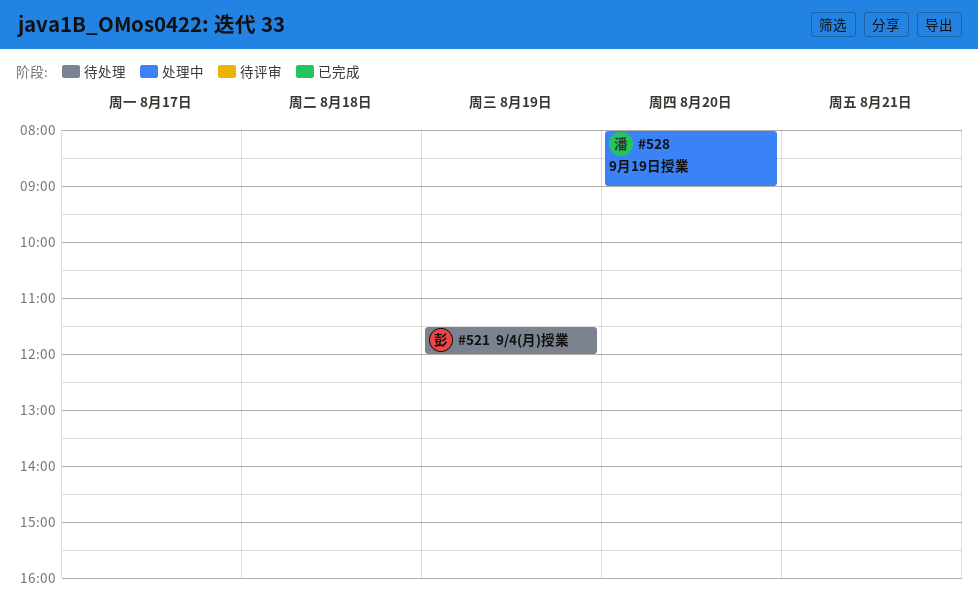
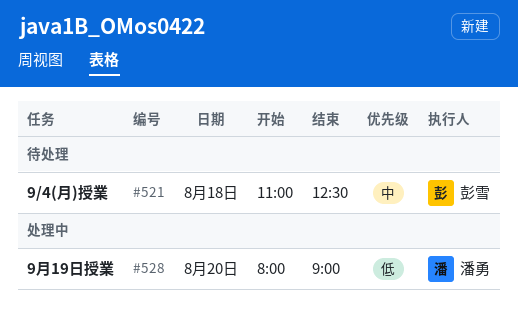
#521, day: Aug 19 -> Aug 18
#521, begins: 11:30 -> 11:00
#521, ends: 12:00 -> 12:30

